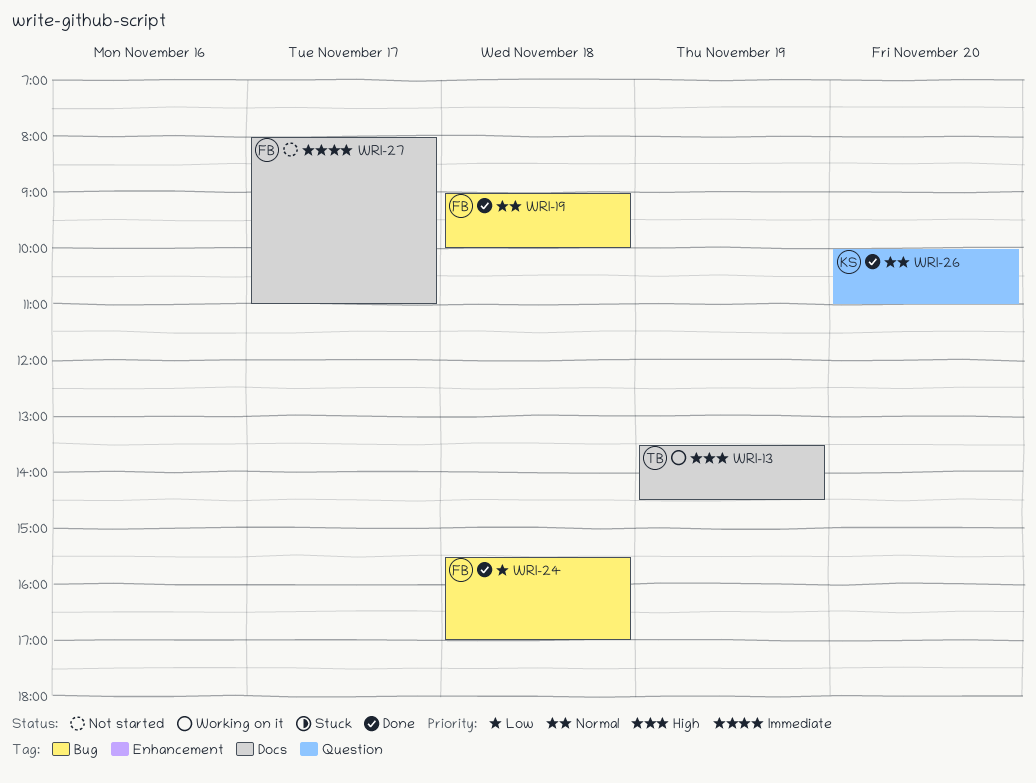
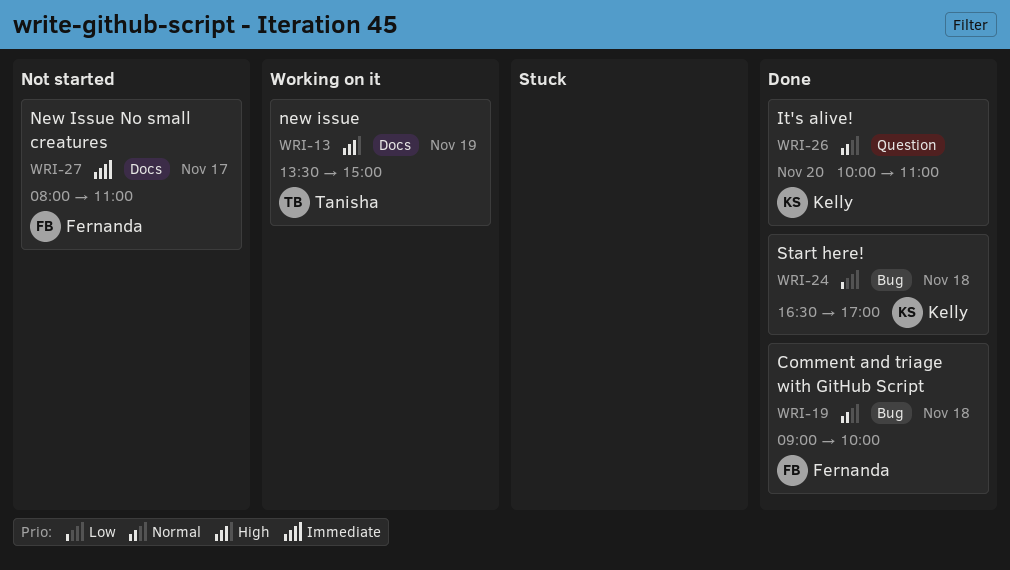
WRI-13, ends: 14:30 -> 15:00
WRI-24, owner: Fernanda -> Kelly
WRI-24, begins: 15:30 -> 16:30

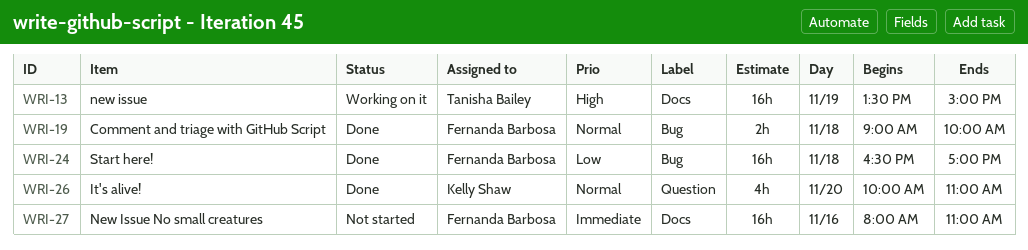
WRI-24, owner: Kelly Shaw -> Fernanda Barbosa
WRI-27, day: Nov 17 -> Nov 16

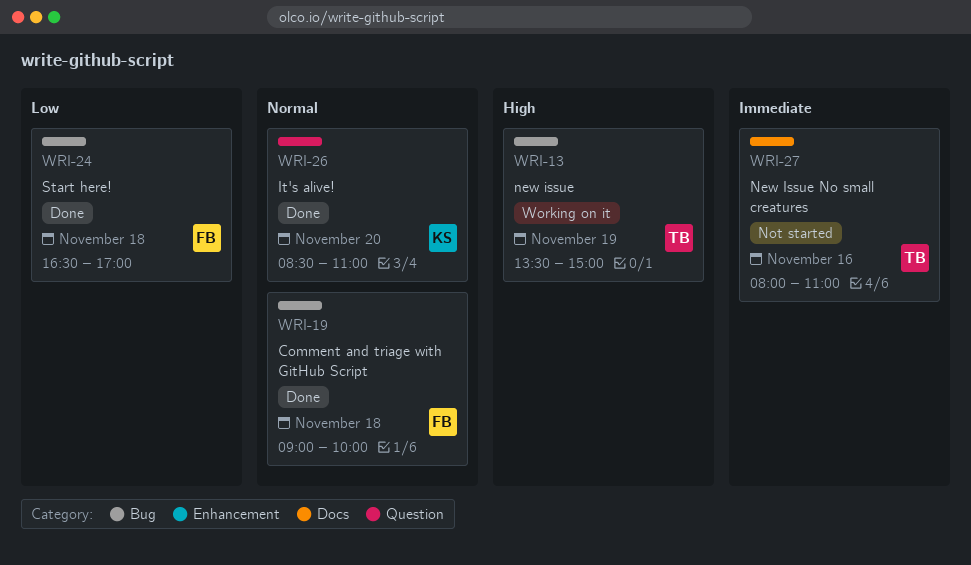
WRI-13, label: Docs -> Bug
WRI-26, begins: 10:00 -> 08:30
WRI-27, owner: Fernanda Barbosa -> Tanisha Bailey

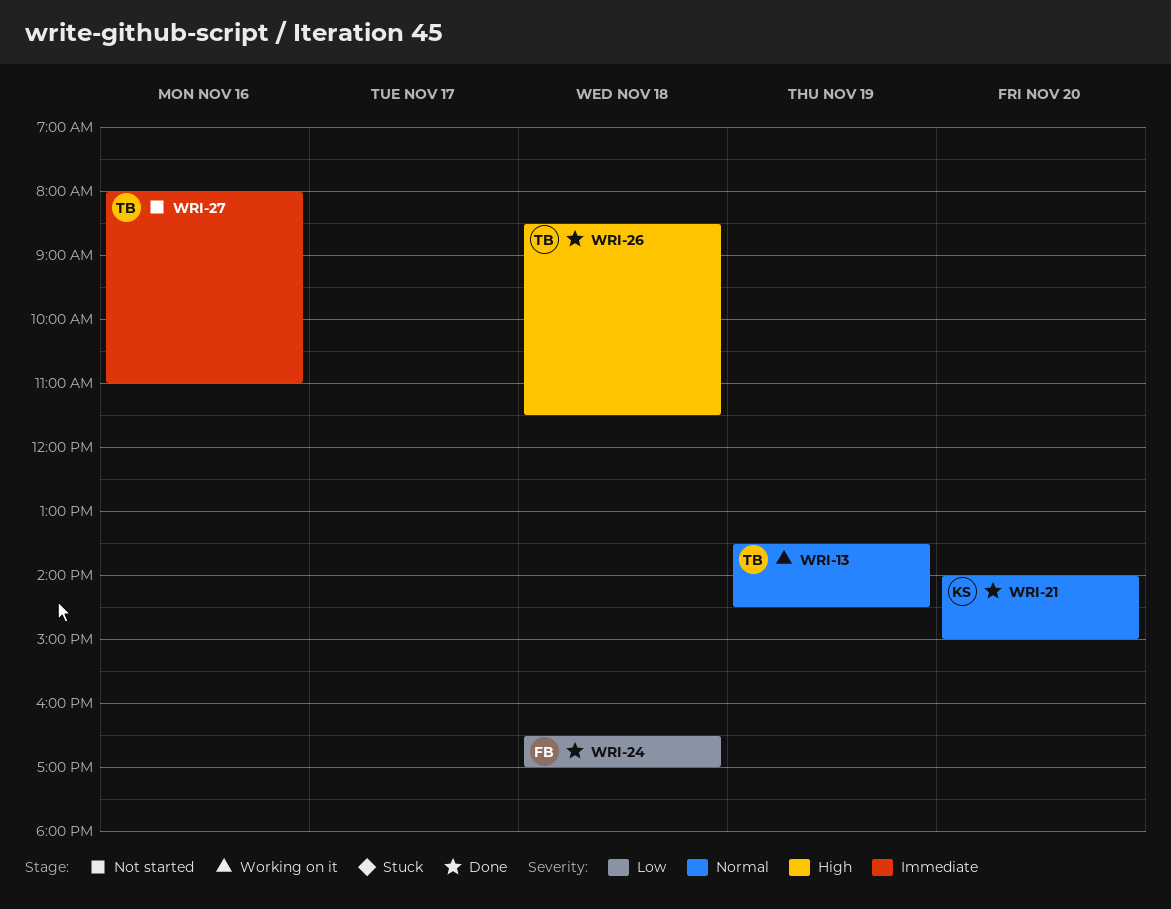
WRI-13, priority: High -> Normal
WRI-13, ends: 15:00 -> 14:30
WRI-19: present -> none
WRI-21: none -> present
WRI-26, owner: KS -> TB
WRI-26, priority: Normal -> High
WRI-26, day: Nov 20 -> Nov 18
WRI-26, ends: 11:00 -> 11:30

